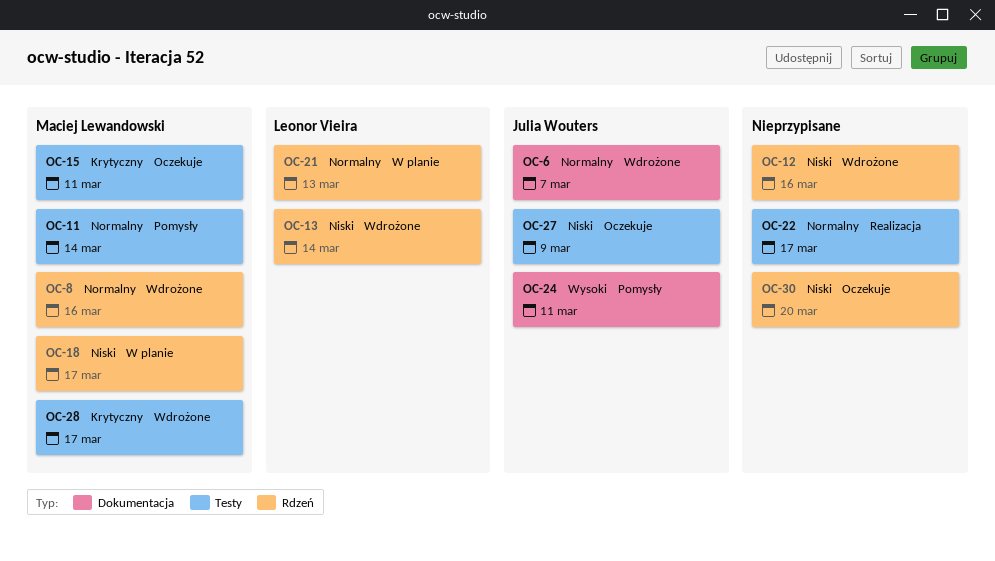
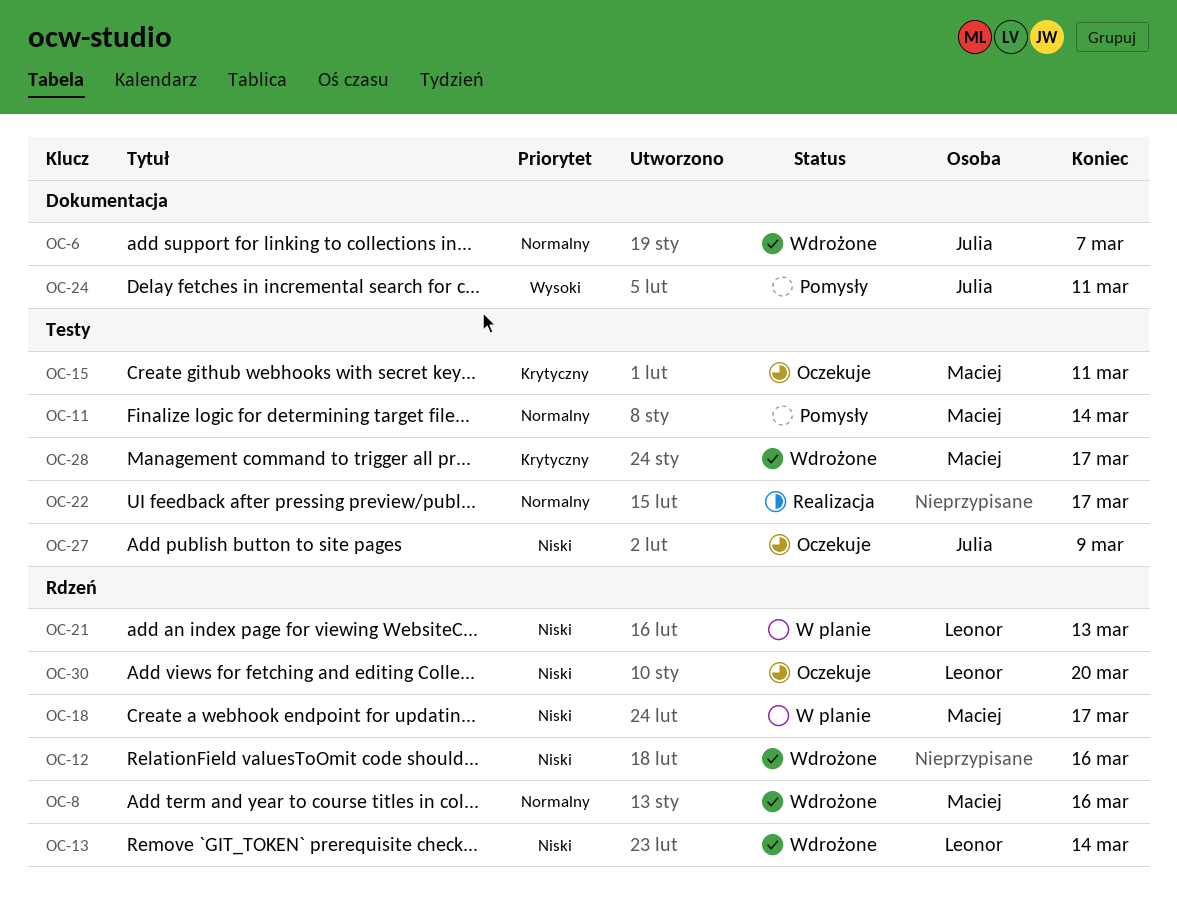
OC-21, priority: Normalny -> Niski
OC-30, owner: none -> Leonor Vieira

